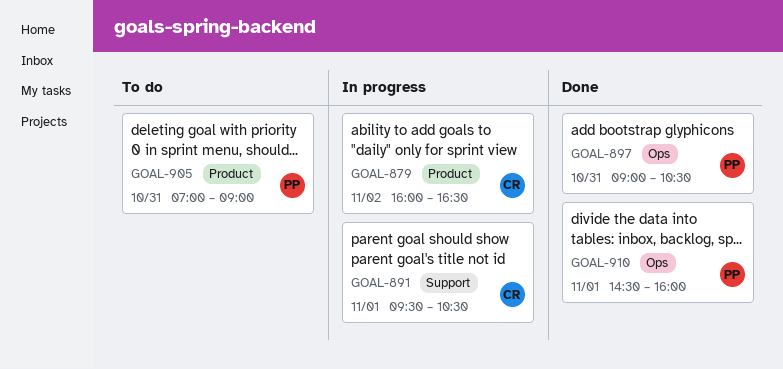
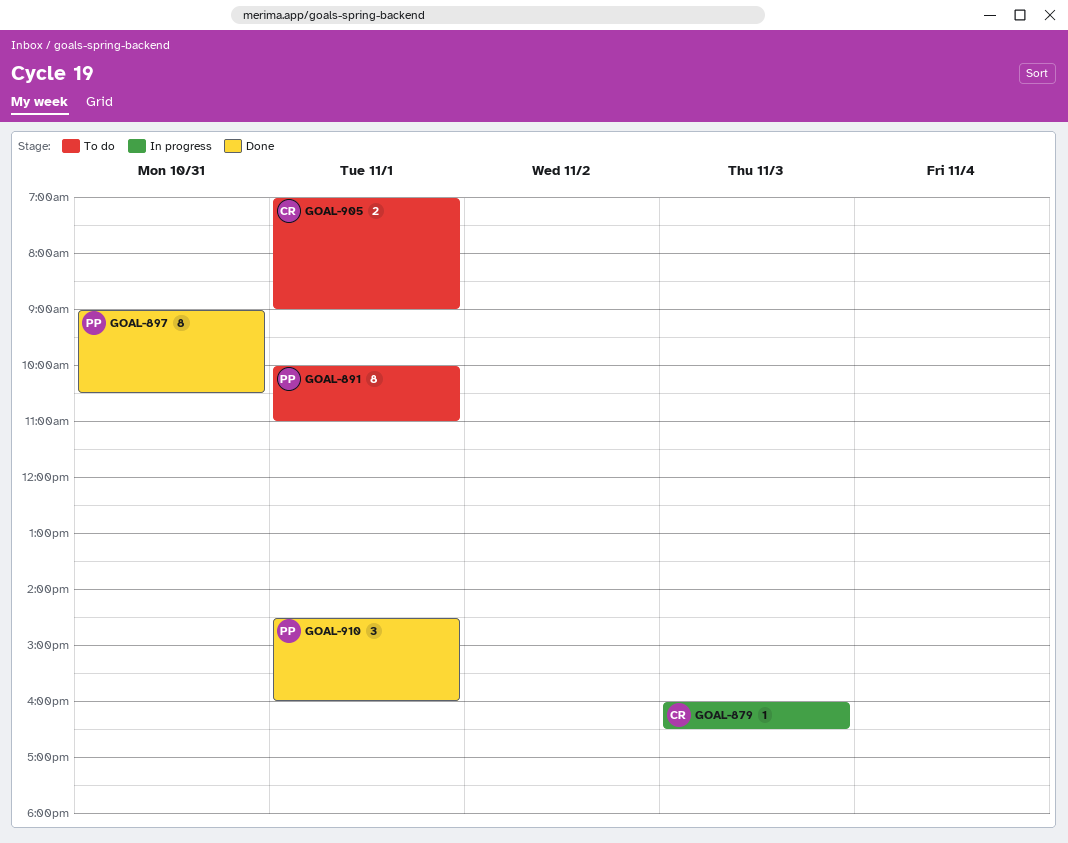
GOAL-879, day: Nov 2 -> Nov 3
GOAL-891, status: In progress -> To do
GOAL-891, owner: CR -> PP
GOAL-891, begins: 09:30 -> 10:00
GOAL-891, ends: 10:30 -> 11:00
GOAL-905, owner: PP -> CR
GOAL-905, day: Oct 31 -> Nov 1

